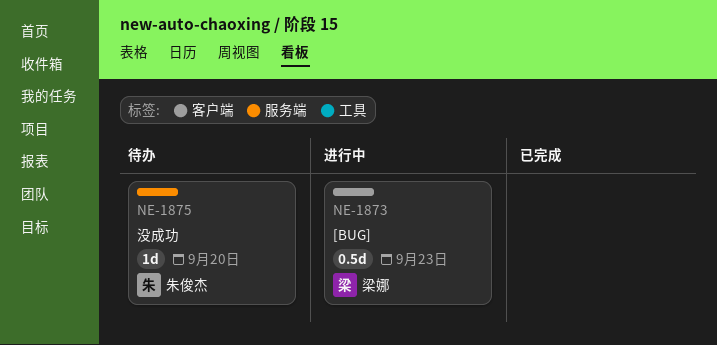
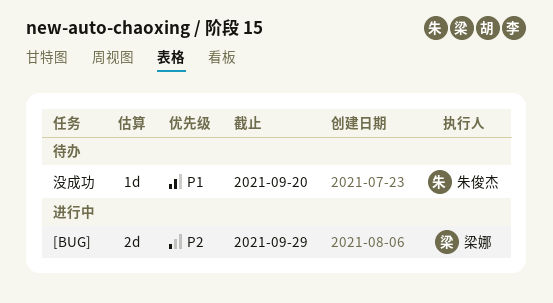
[BUG], estimate: 0.5d -> 2d
[BUG], due: Sep 23 -> Sep 29

